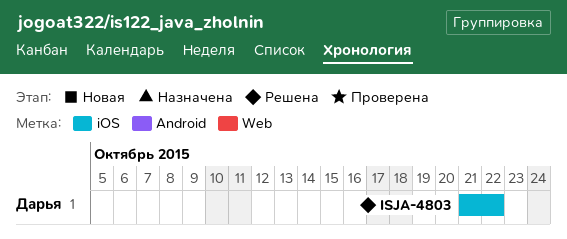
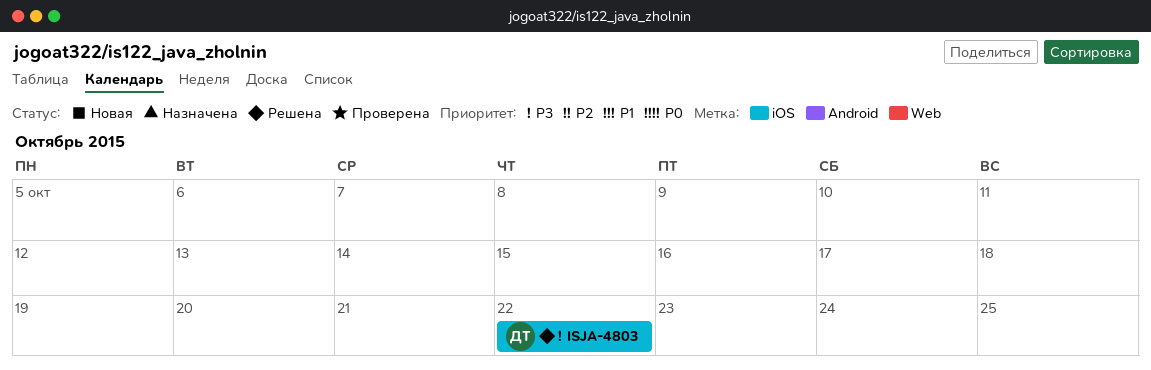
ISJA-4803, start: Oct 21 -> Oct 22

